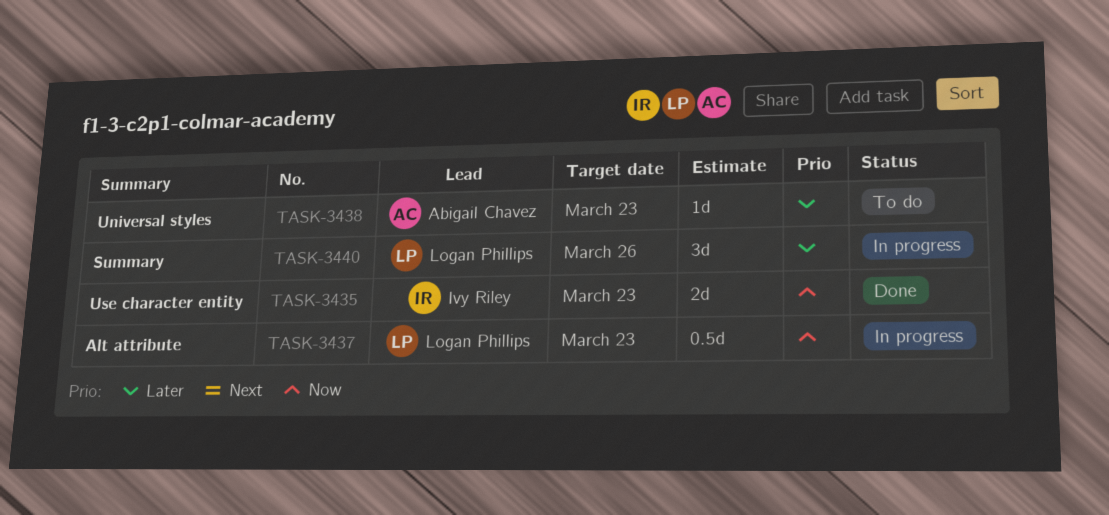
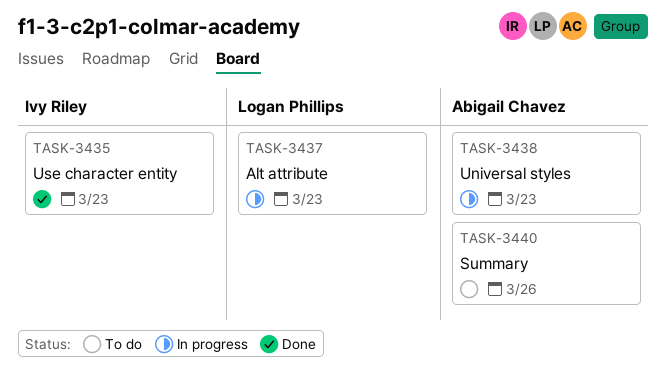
TASK-3438, status: To do -> In progress
TASK-3440, status: In progress -> To do
TASK-3440, owner: Logan Phillips -> Abigail Chavez

